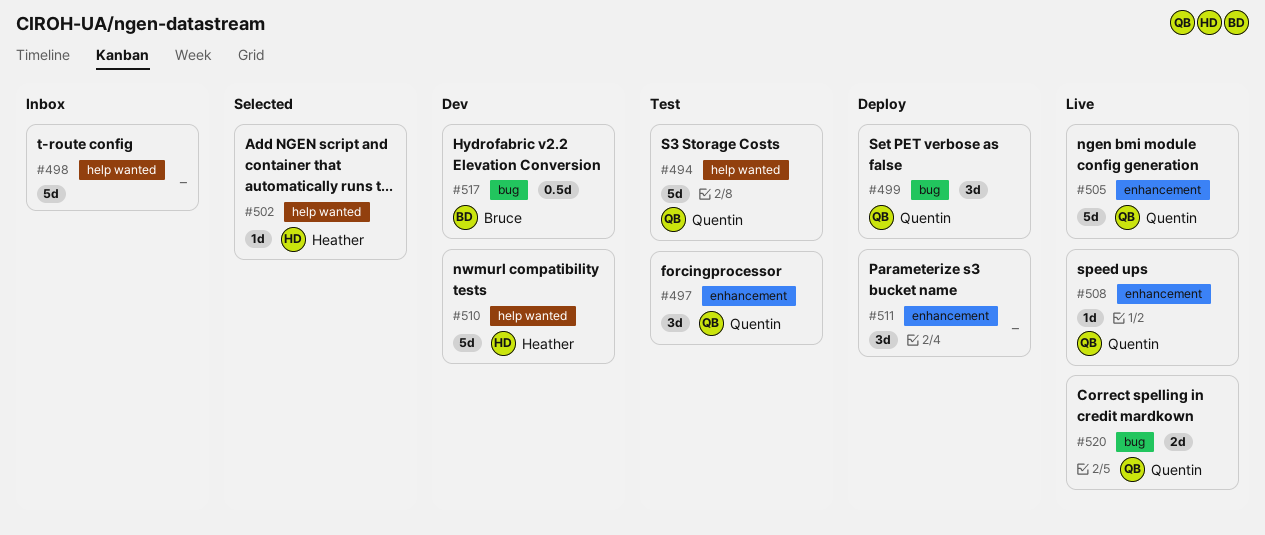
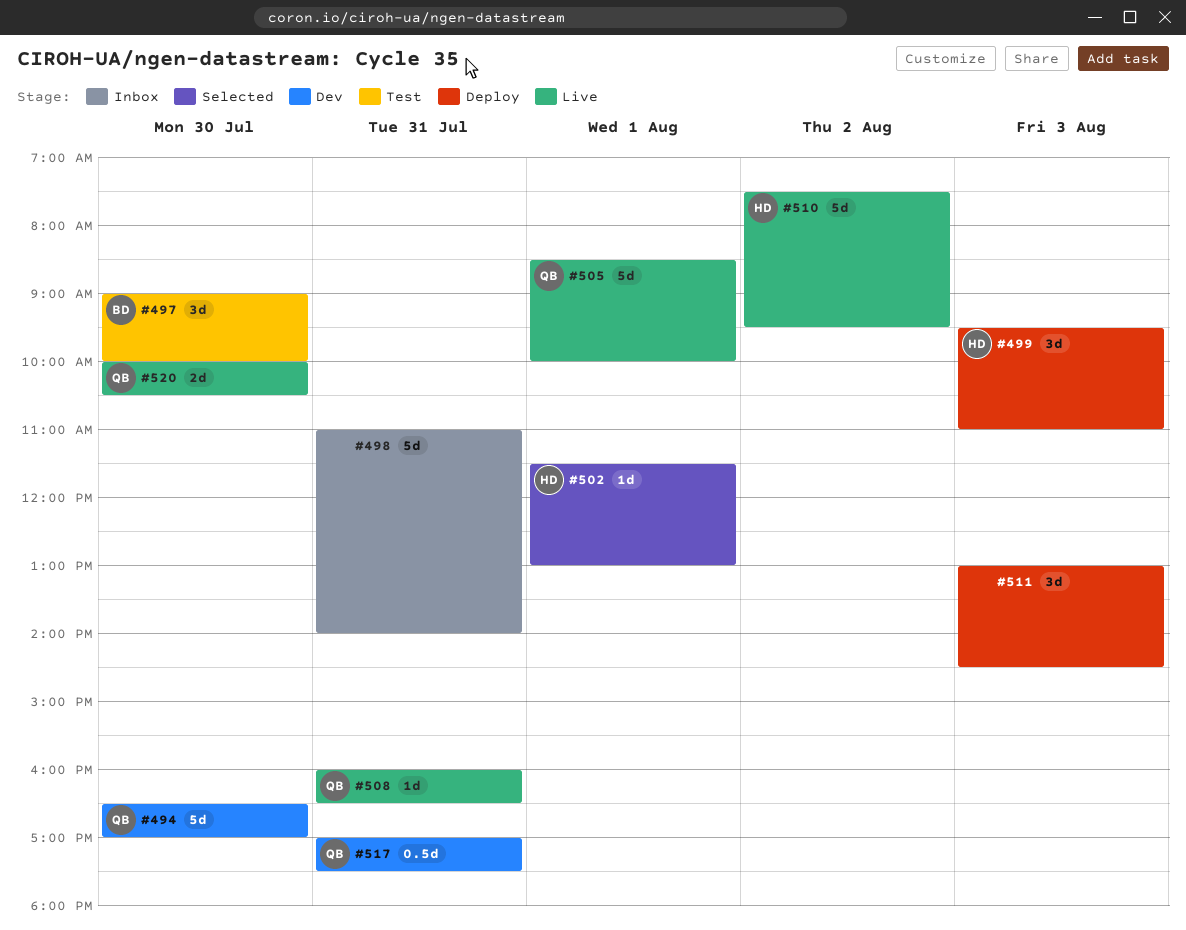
#494, status: Test -> Dev
#497, owner: Quentin -> Bruce
#499, owner: Quentin -> Heather
#510, status: Dev -> Live
#517, owner: Bruce -> Quentin

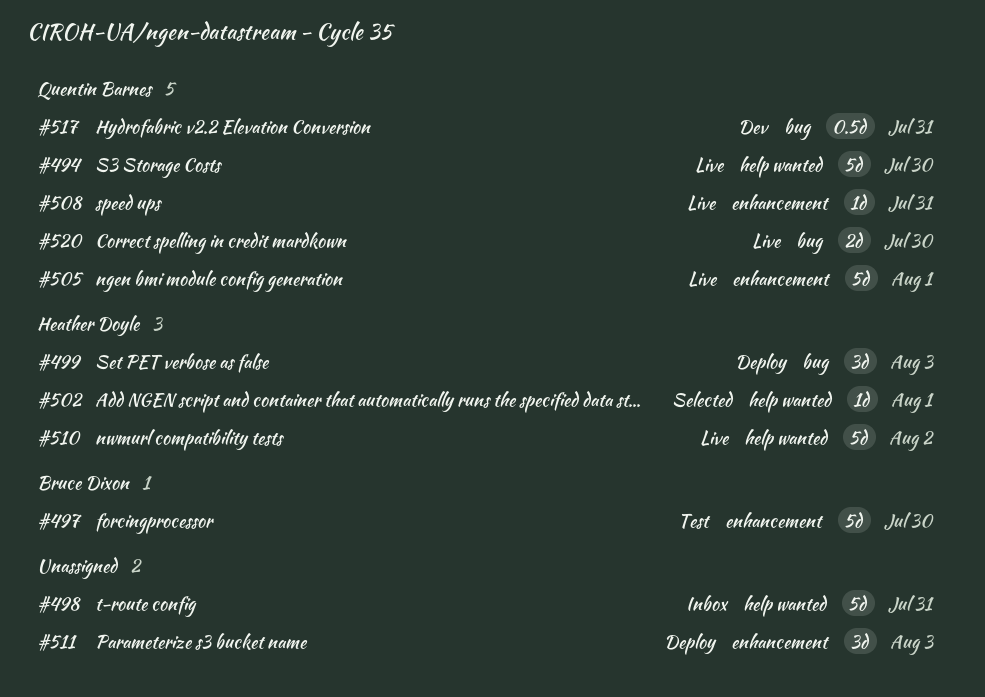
#494, status: Dev -> Live
#497, estimate: 3d -> 5d

